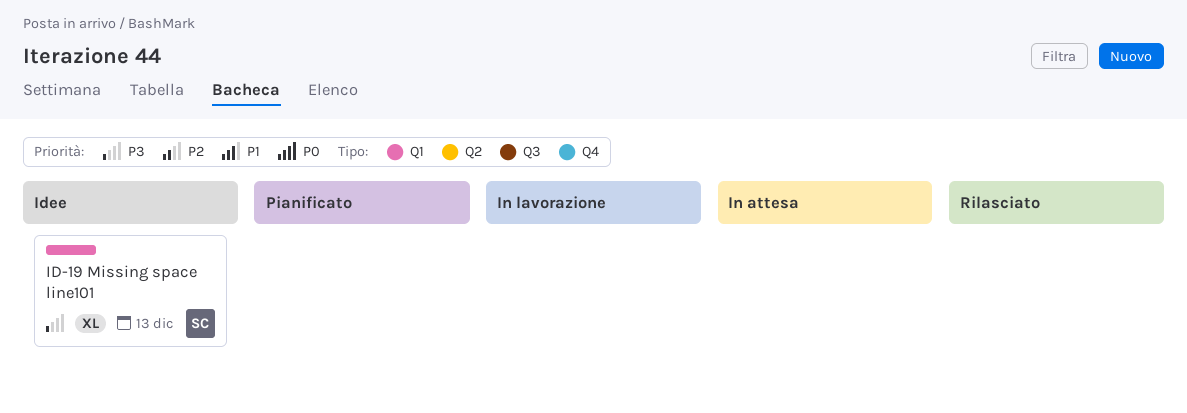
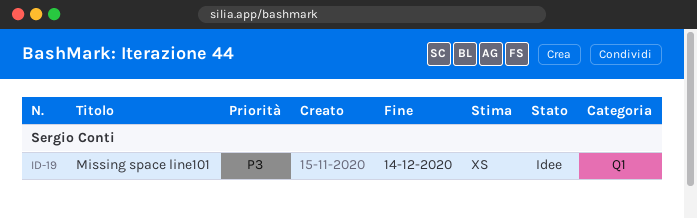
ID-19, estimate: XL -> XS
ID-19, due: Dec 13 -> Dec 14

